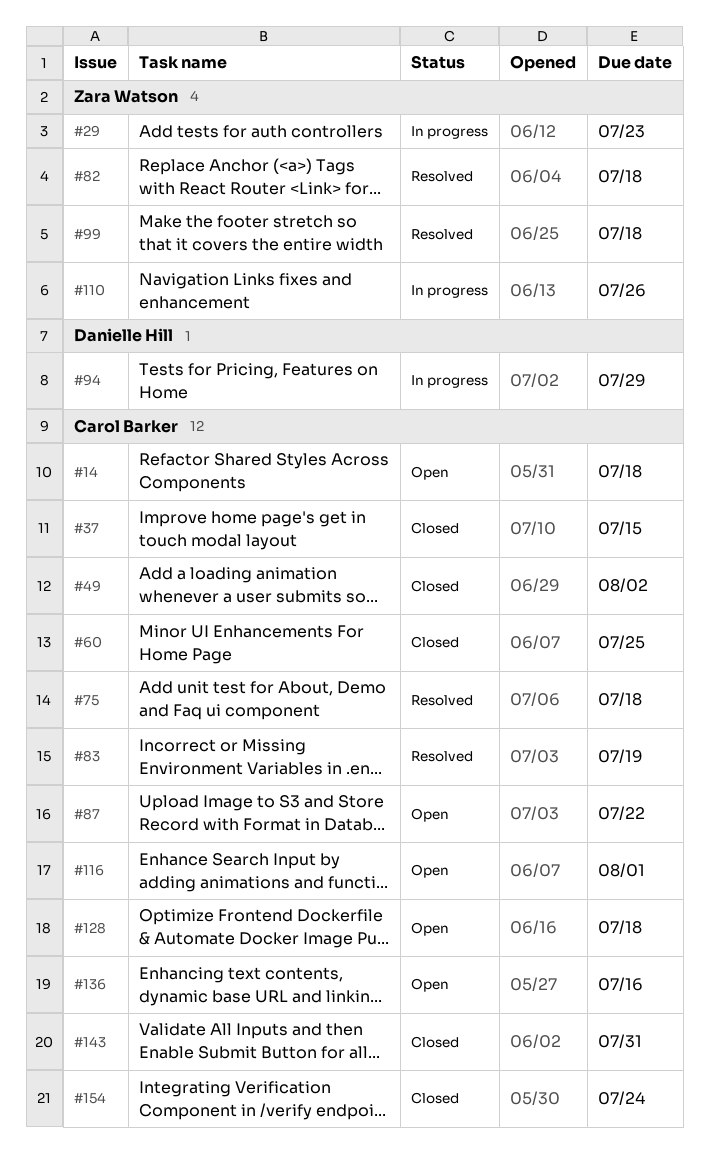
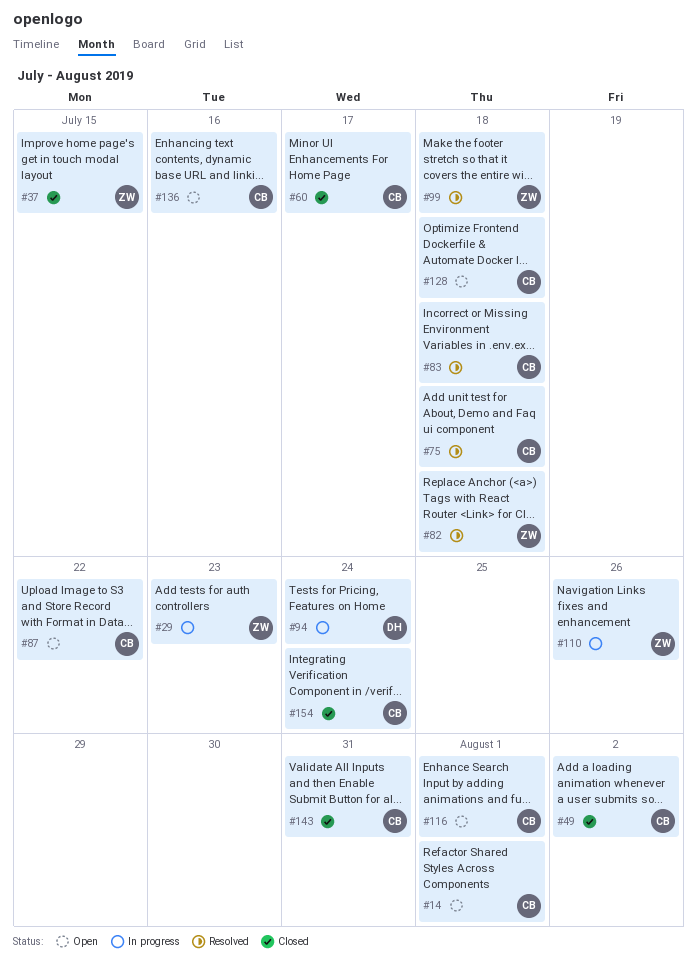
#14, due: Jul 18 -> Aug 1
#37, owner: Carol Barker -> Zara Watson
#60, due: Jul 25 -> Jul 17
#83, due: Jul 19 -> Jul 18
#94, due: Jul 29 -> Jul 24

